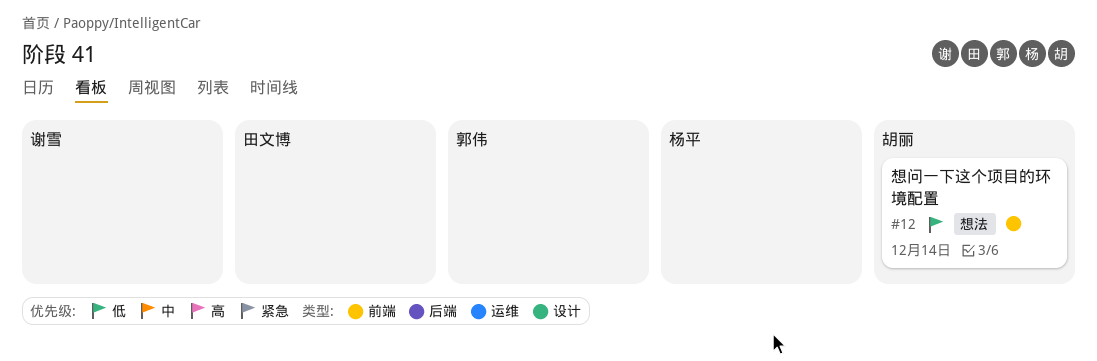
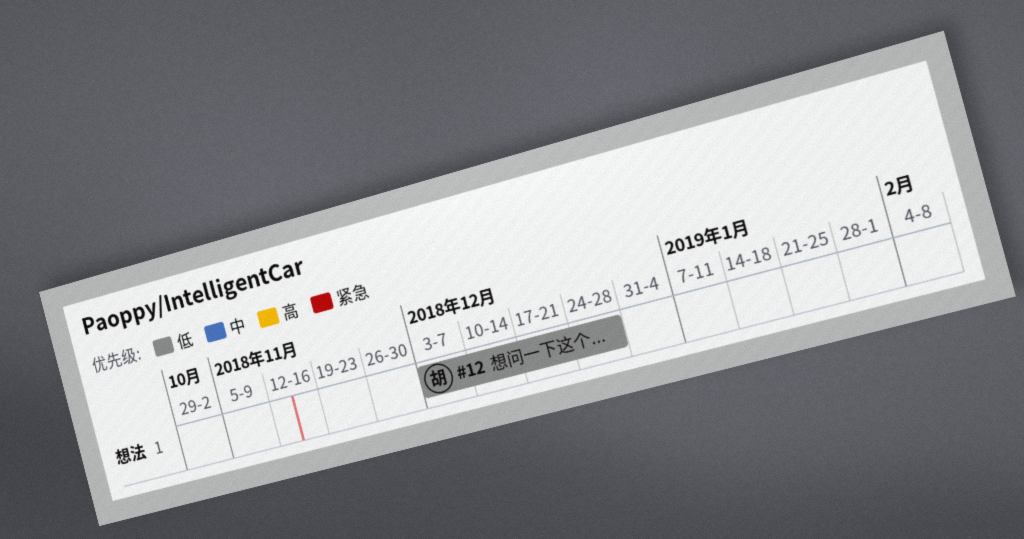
#12, due: Dec 14 -> Dec 28

